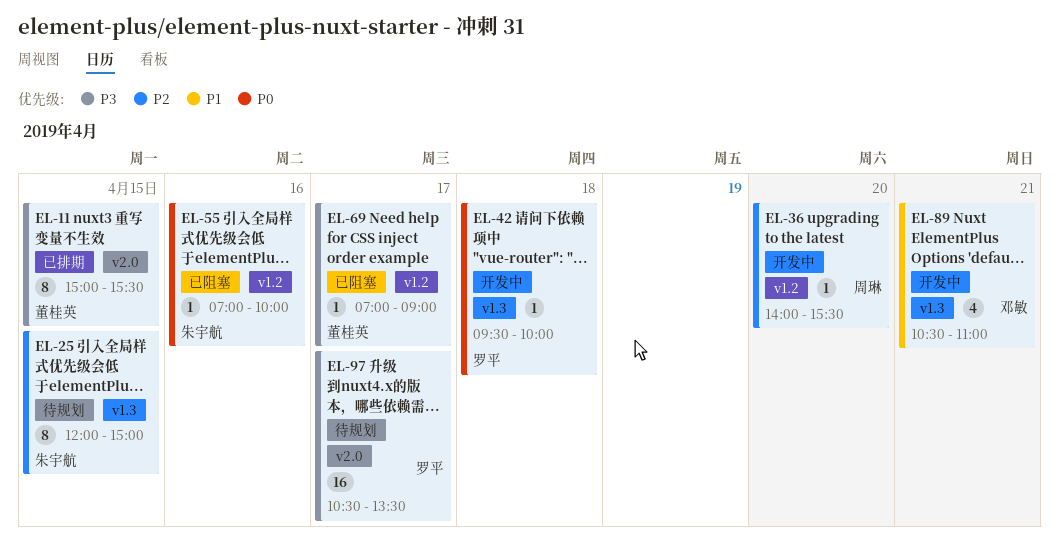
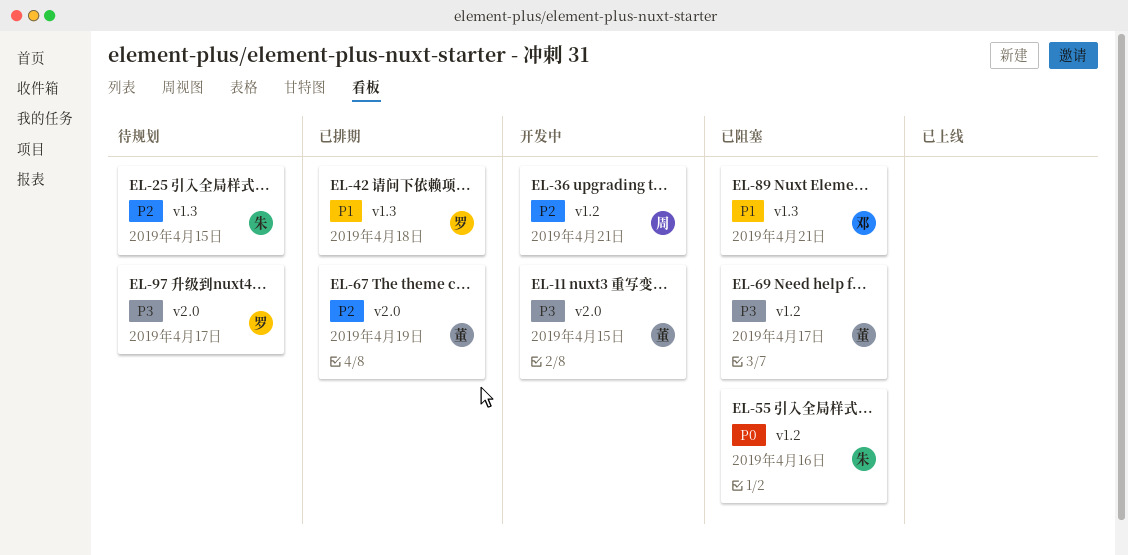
EL-11, status: 已排期 -> 开发中
EL-36, day: Apr 20 -> Apr 21
EL-42, status: 开发中 -> 已排期
EL-42, priority: P0 -> P1
EL-67: none -> present
EL-89, status: 开发中 -> 已阻塞

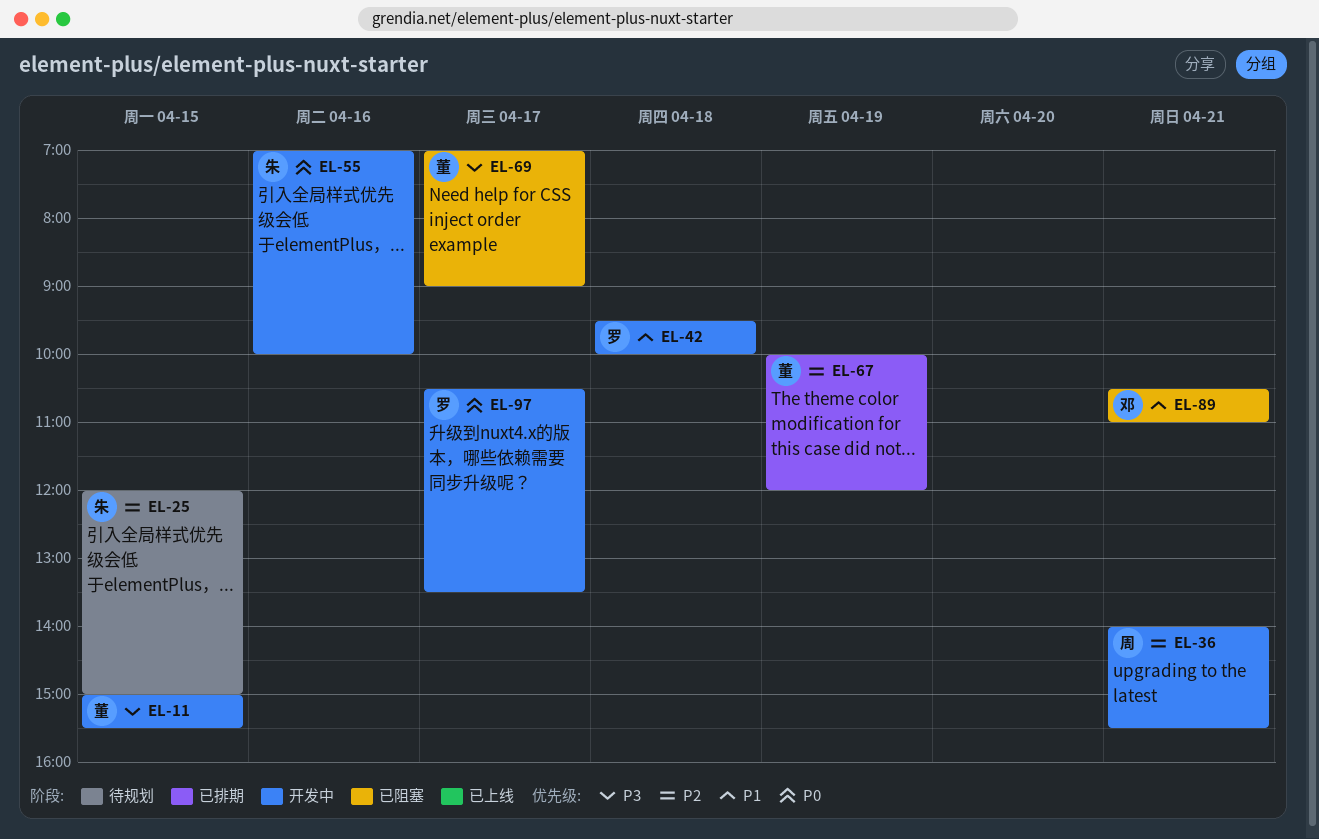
EL-42, status: 已排期 -> 开发中
EL-55, status: 已阻塞 -> 开发中
EL-97, status: 待规划 -> 开发中
EL-97, priority: P3 -> P0

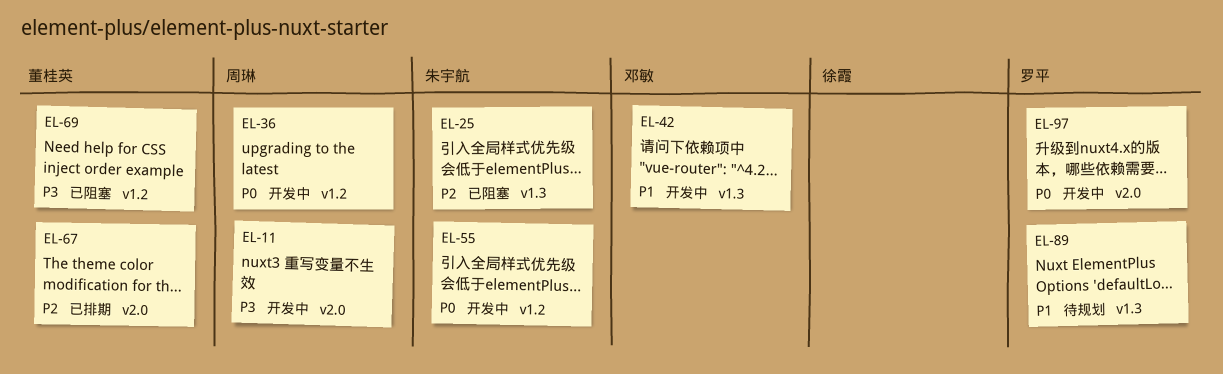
EL-11, owner: 董桂英 -> 周琳
EL-25, status: 待规划 -> 已阻塞
EL-36, priority: P2 -> P0
EL-42, owner: 罗平 -> 邓敏
EL-89, status: 已阻塞 -> 待规划
EL-89, owner: 邓敏 -> 罗平

